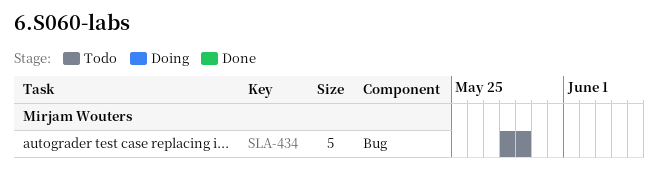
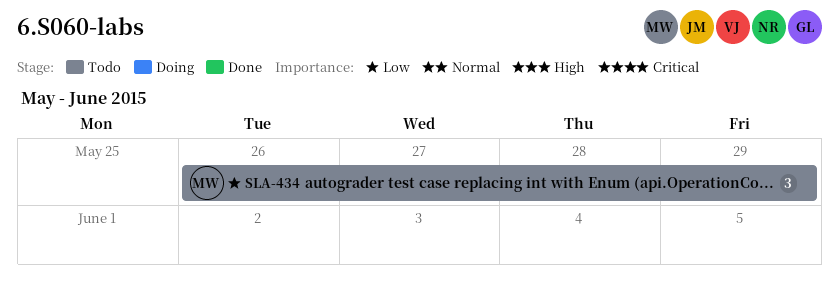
SLA-434, estimate: 5 -> 3
SLA-434, start: May 28 -> May 26

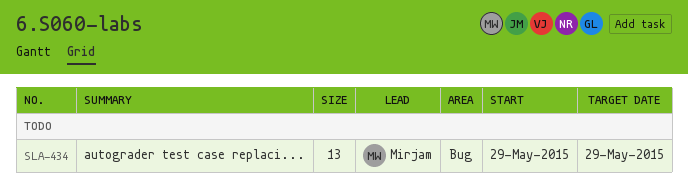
SLA-434, estimate: 3 -> 13
SLA-434, start: May 26 -> May 29

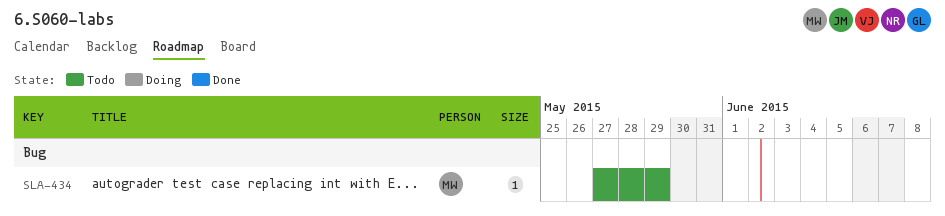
SLA-434, estimate: 13 -> 1
SLA-434, start: May 29 -> May 27

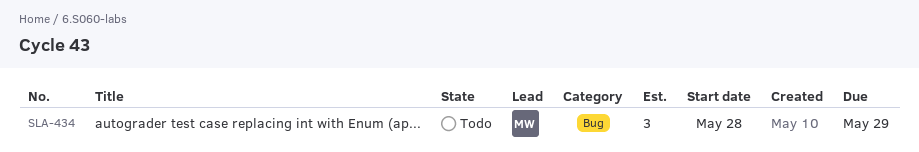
SLA-434, estimate: 1 -> 3
SLA-434, start: May 27 -> May 28

